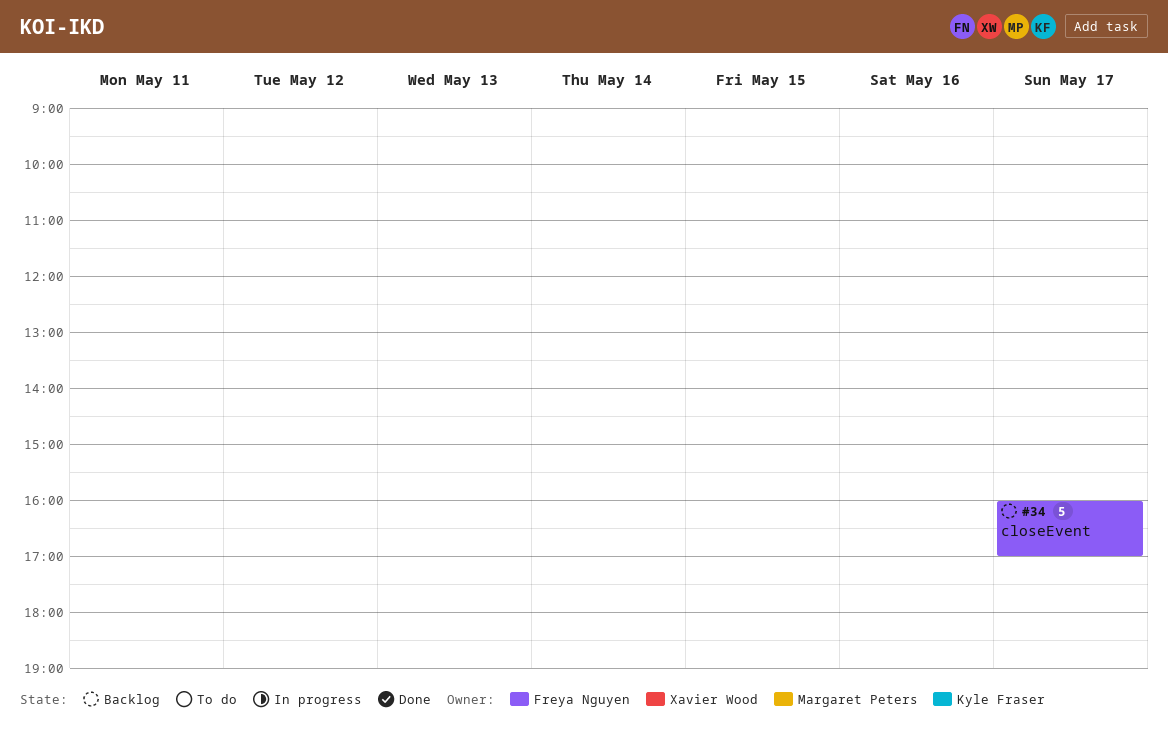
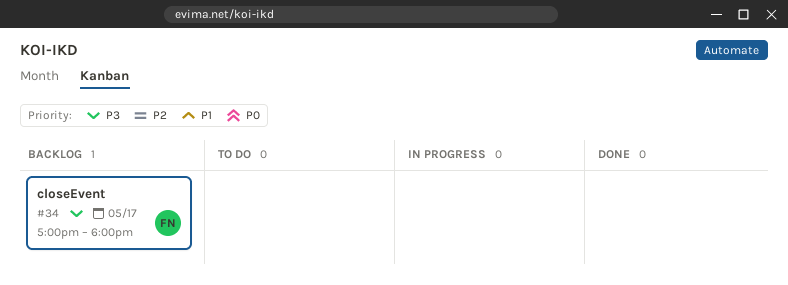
#34, begins: 16:00 -> 17:00
#34, ends: 17:00 -> 18:00

